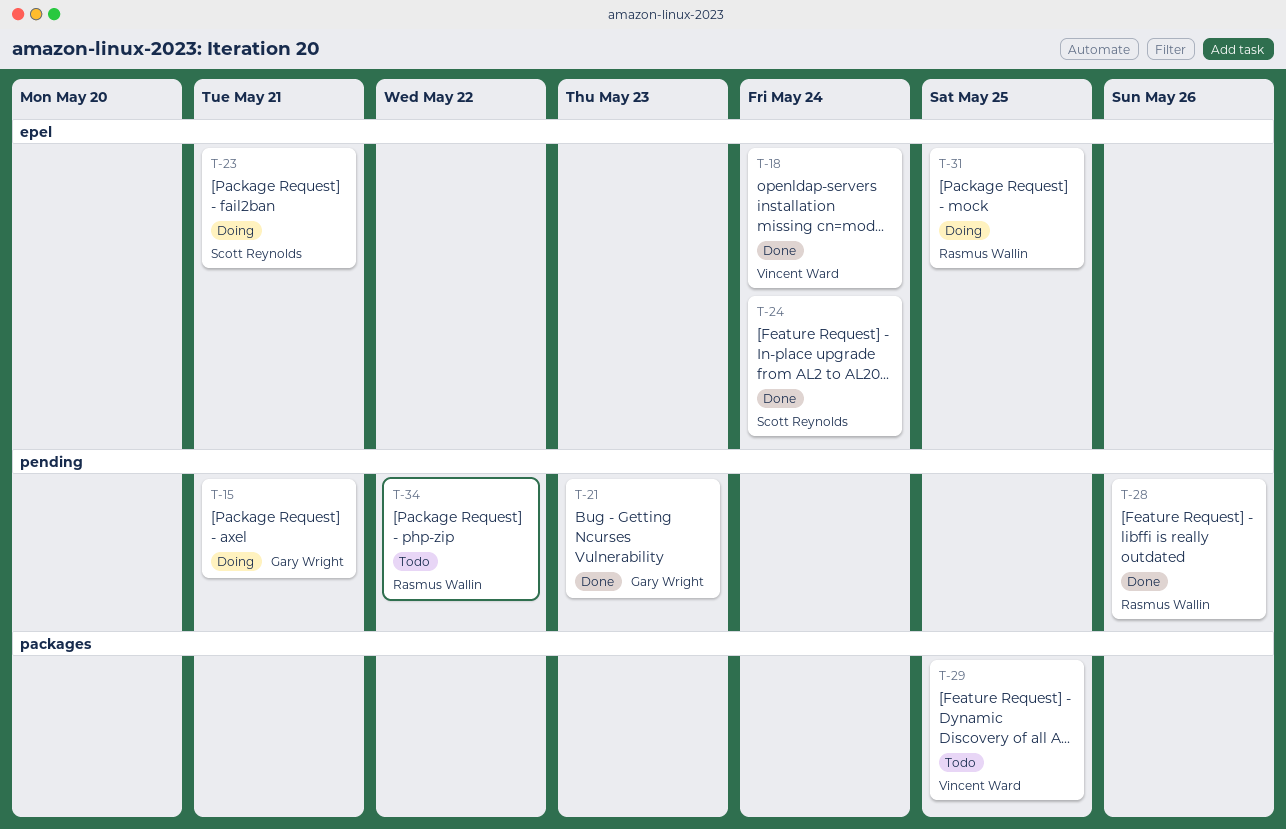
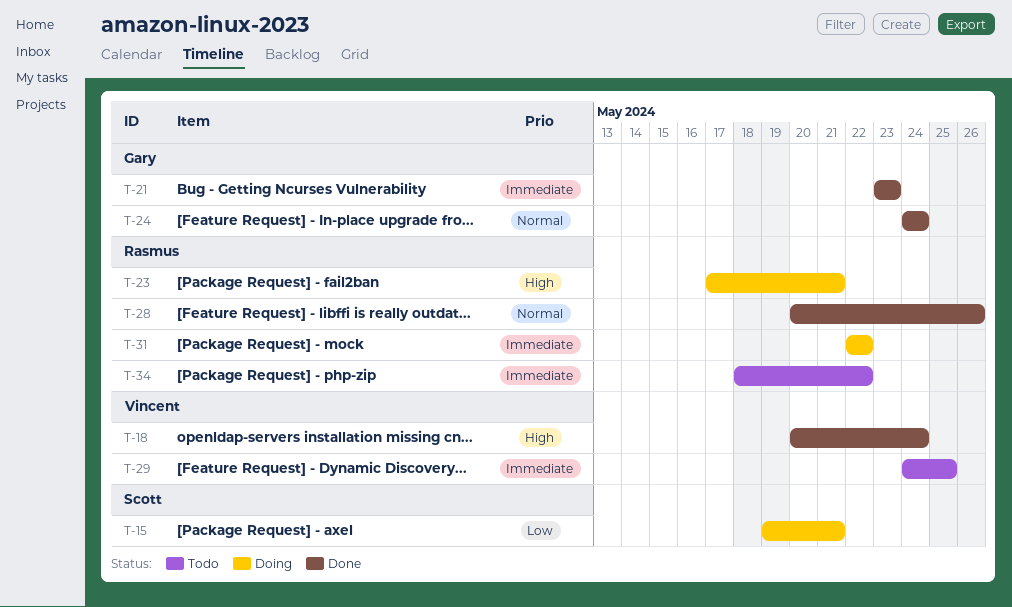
T-15, owner: Gary Wright -> Scott Reynolds
T-23, owner: Scott Reynolds -> Rasmus Wallin
T-24, owner: Scott Reynolds -> Gary Wright
T-31, due: May 25 -> May 22

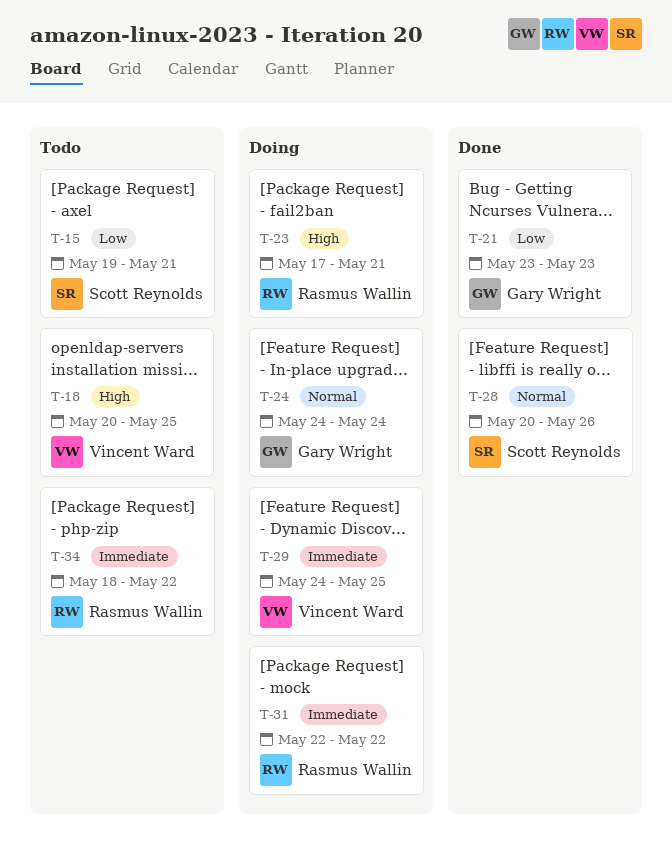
T-15, status: Doing -> Todo
T-18, status: Done -> Todo
T-18, due: May 24 -> May 25
T-21, priority: Immediate -> Low
T-24, status: Done -> Doing
T-28, owner: Rasmus Wallin -> Scott Reynolds
T-29, status: Todo -> Doing

